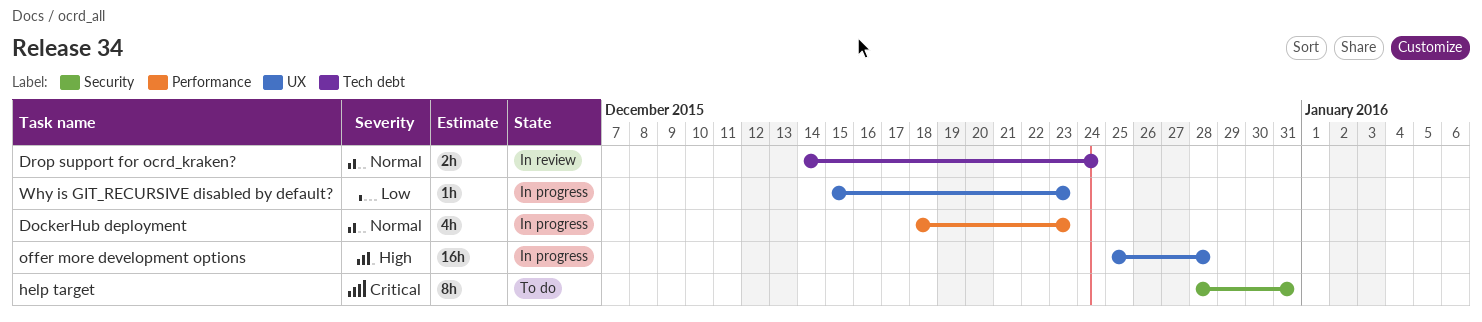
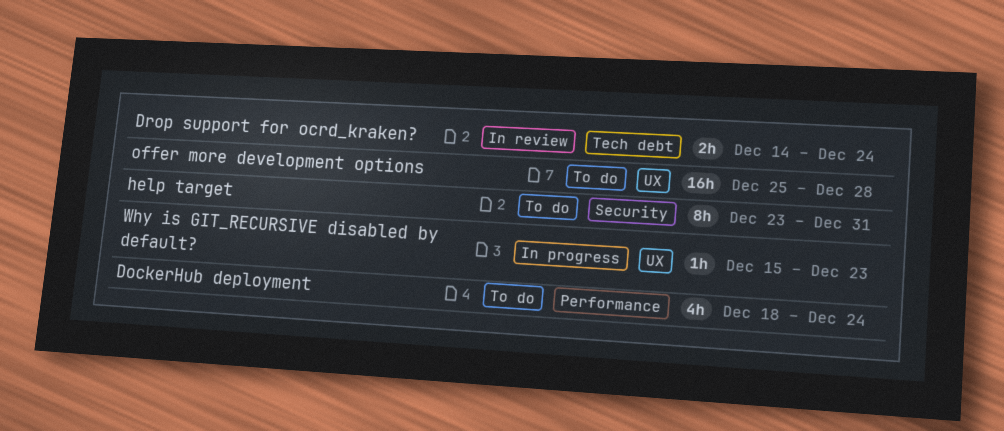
DockerHub deployment, status: In progress -> To do
DockerHub deployment, due: Dec 23 -> Dec 24
help target, start: Dec 28 -> Dec 23
offer more development options, status: In progress -> To do

